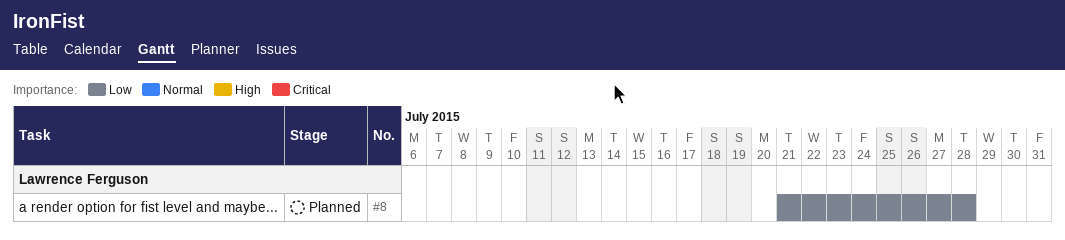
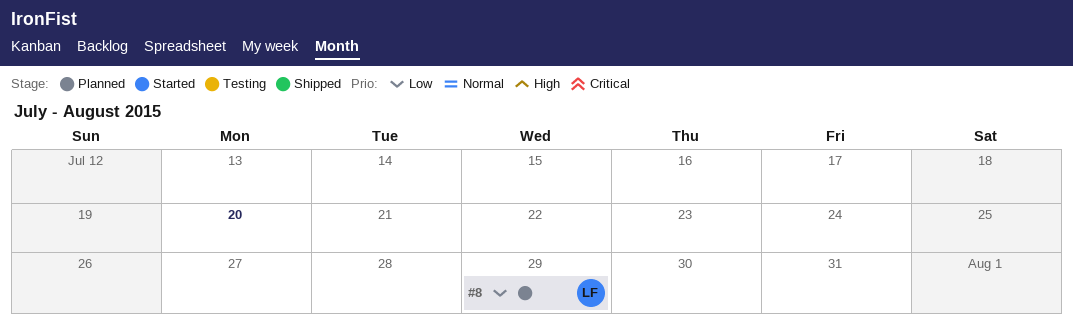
#8, due: Jul 28 -> Jul 29

